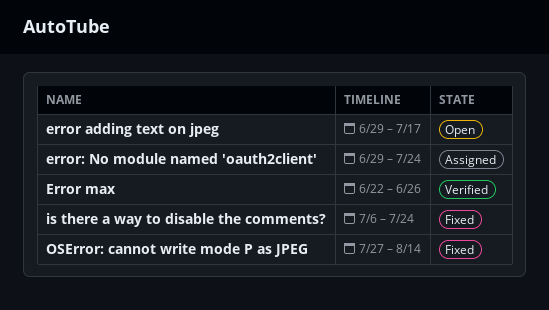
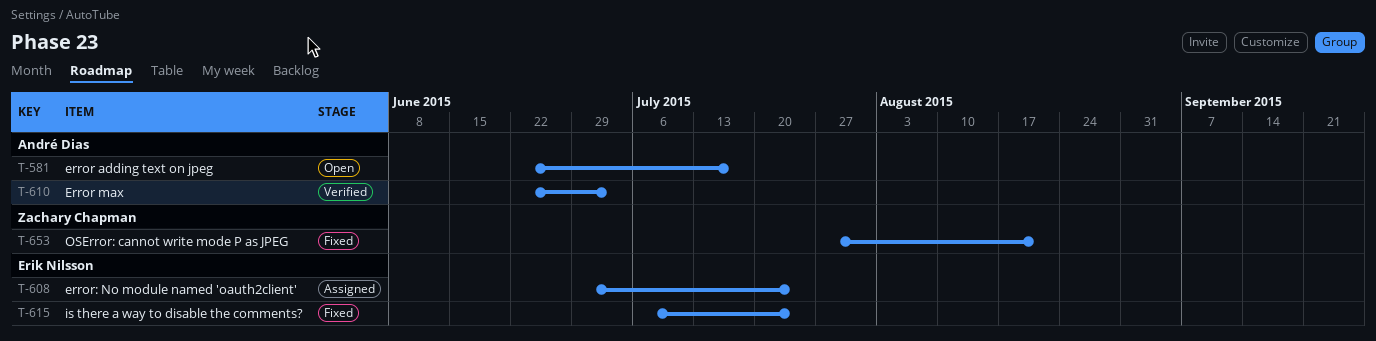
error adding text on jpeg, start: Jun 29 -> Jun 22
Error max, due: Jun 26 -> Jul 3
OSError: cannot write mode P as JPEG, due: Aug 14 -> Aug 21

